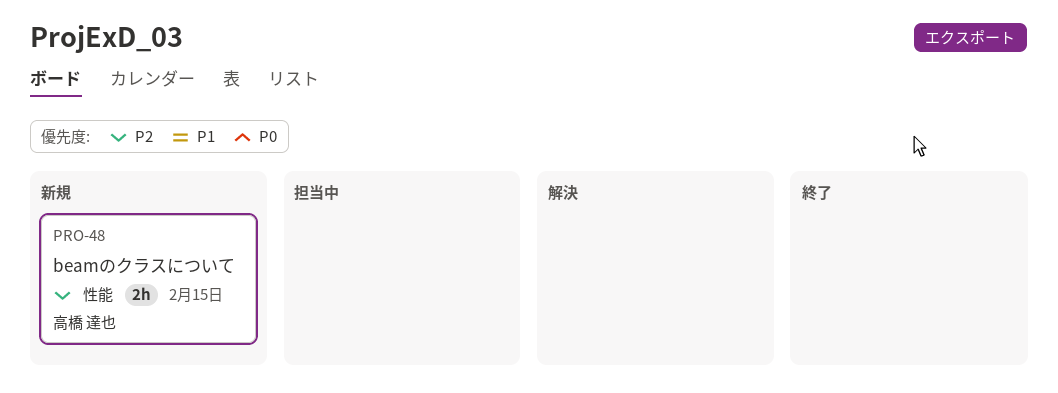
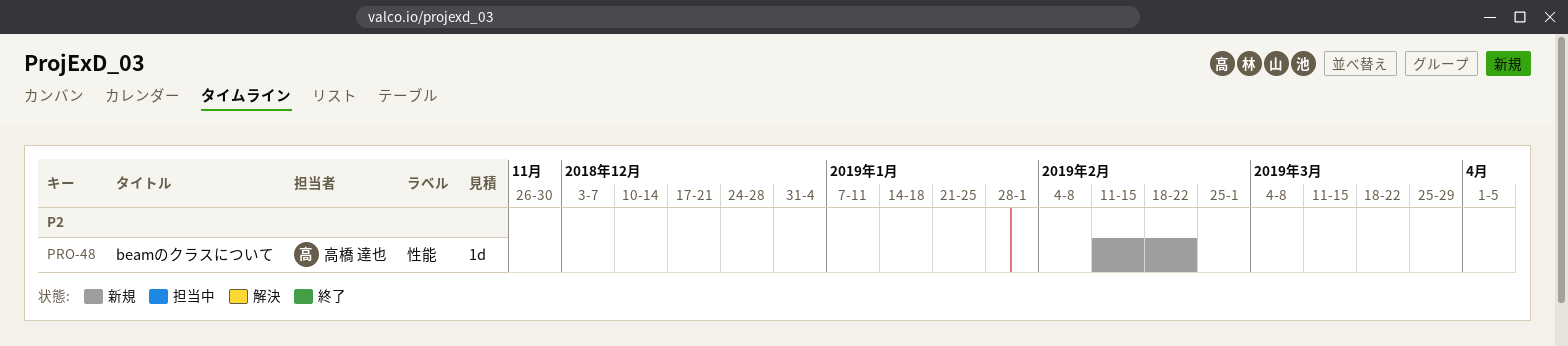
PRO-48, estimate: 2h -> 1d
PRO-48, due: Feb 15 -> Feb 22

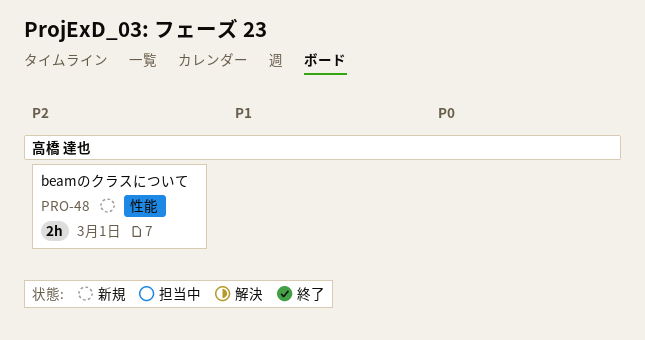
PRO-48, estimate: 1d -> 2h
PRO-48, due: Feb 22 -> Mar 1

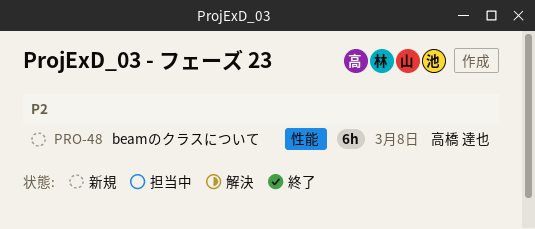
PRO-48, estimate: 2h -> 6h
PRO-48, due: Mar 1 -> Mar 8

